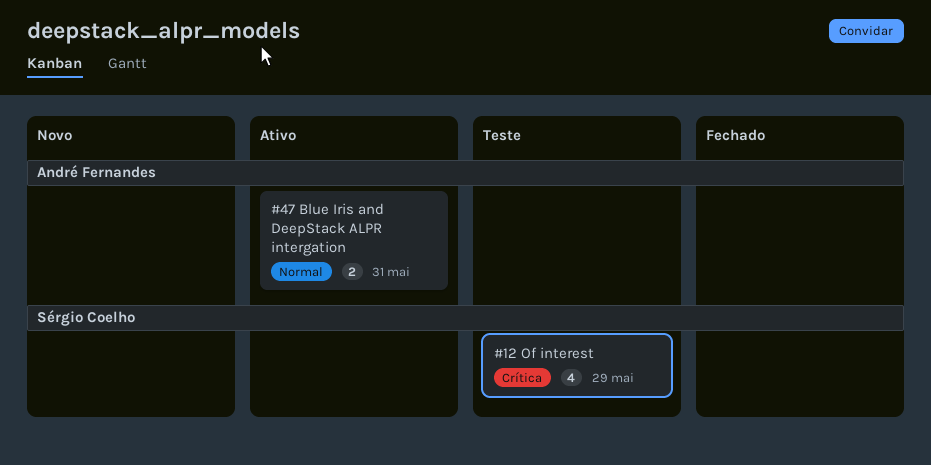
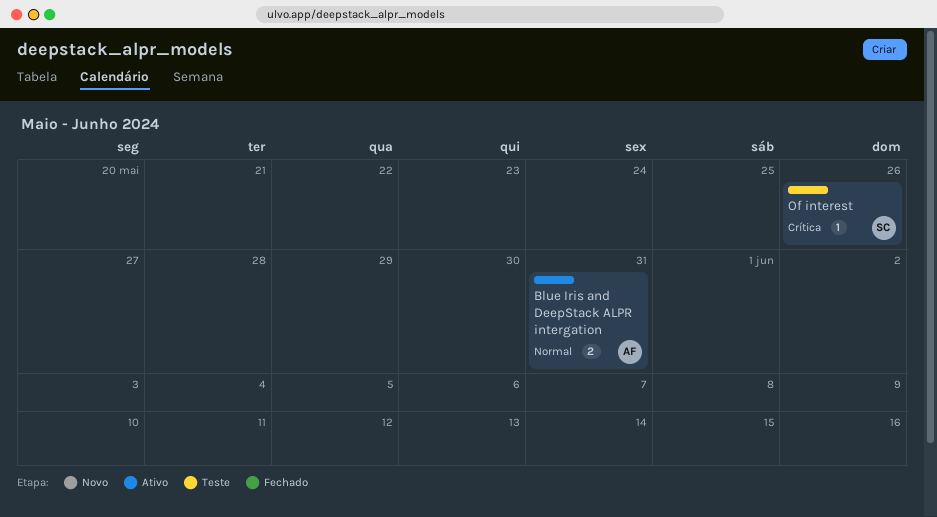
Of interest, estimate: 4 -> 1
Of interest, due: May 29 -> May 26

